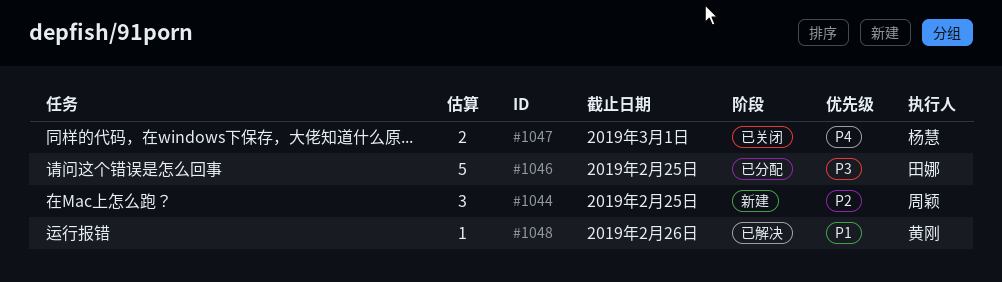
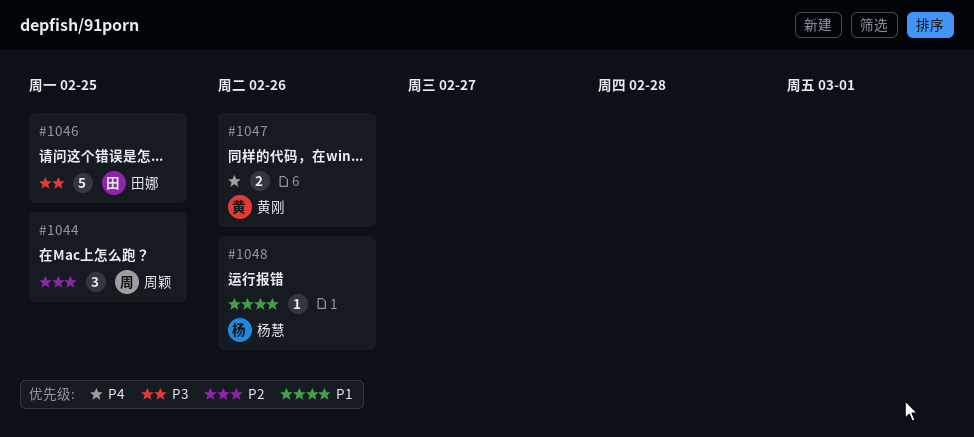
#1047, owner: 杨慧 -> 黄刚
#1047, due: Mar 1 -> Feb 26
#1048, owner: 黄刚 -> 杨慧

